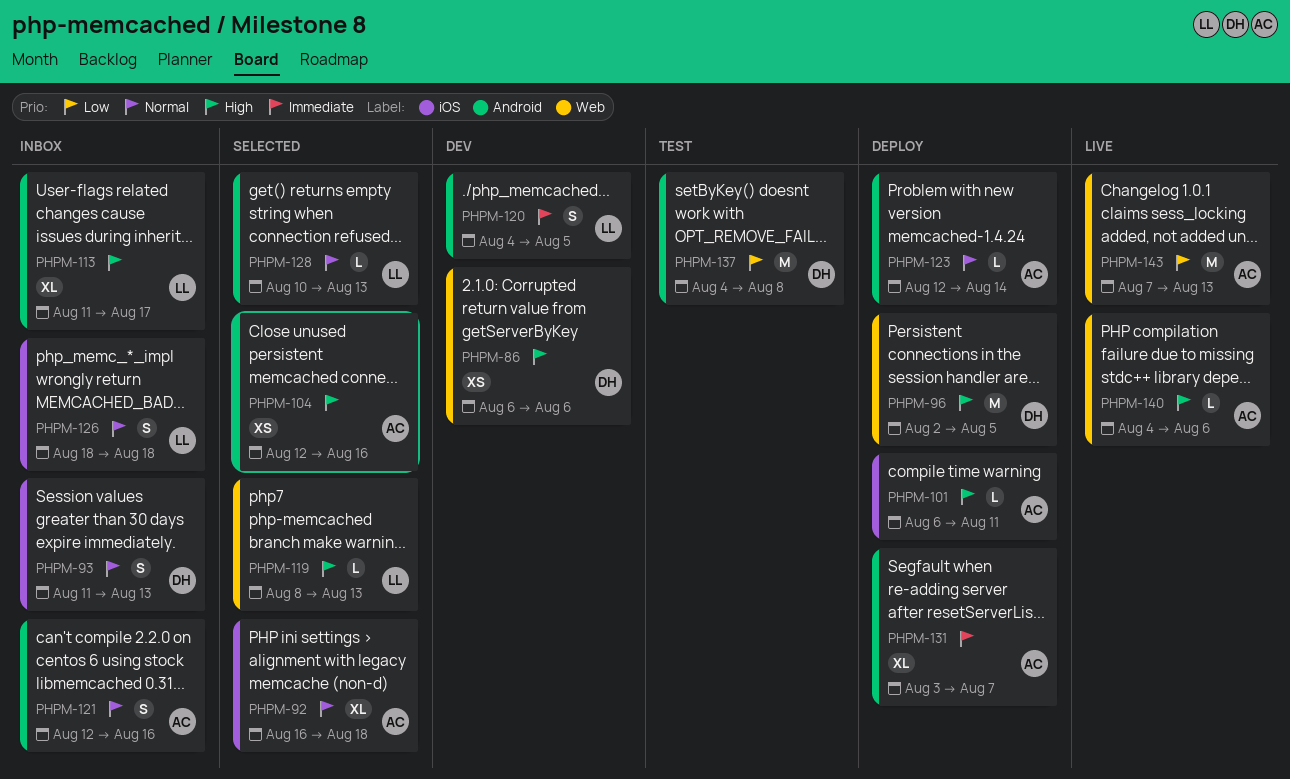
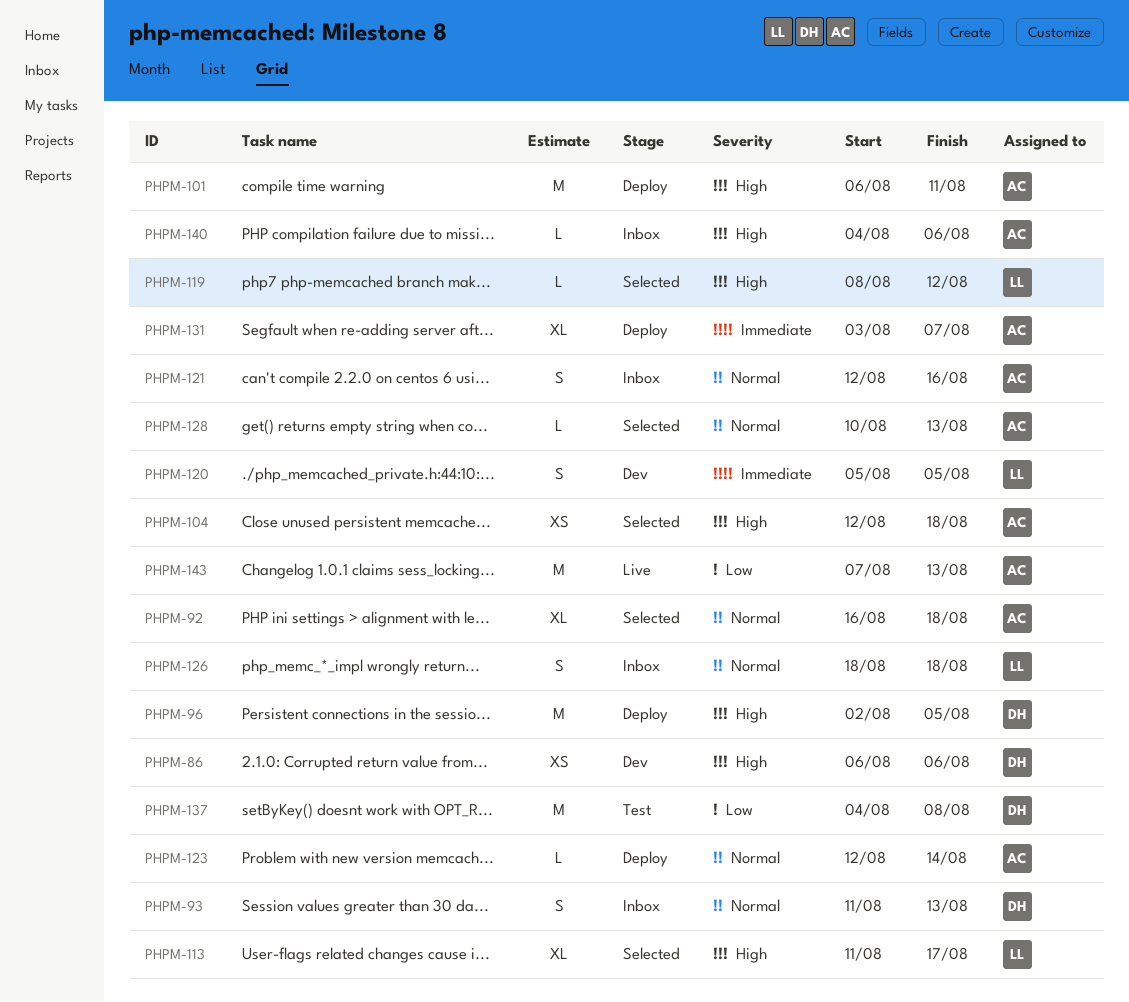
PHPM-101, estimate: L -> M
PHPM-104, due: Aug 16 -> Aug 18
PHPM-113, status: Inbox -> Selected
PHPM-119, due: Aug 13 -> Aug 12
PHPM-120, start: Aug 4 -> Aug 5
PHPM-128, owner: LL -> AC
PHPM-140, status: Live -> Inbox

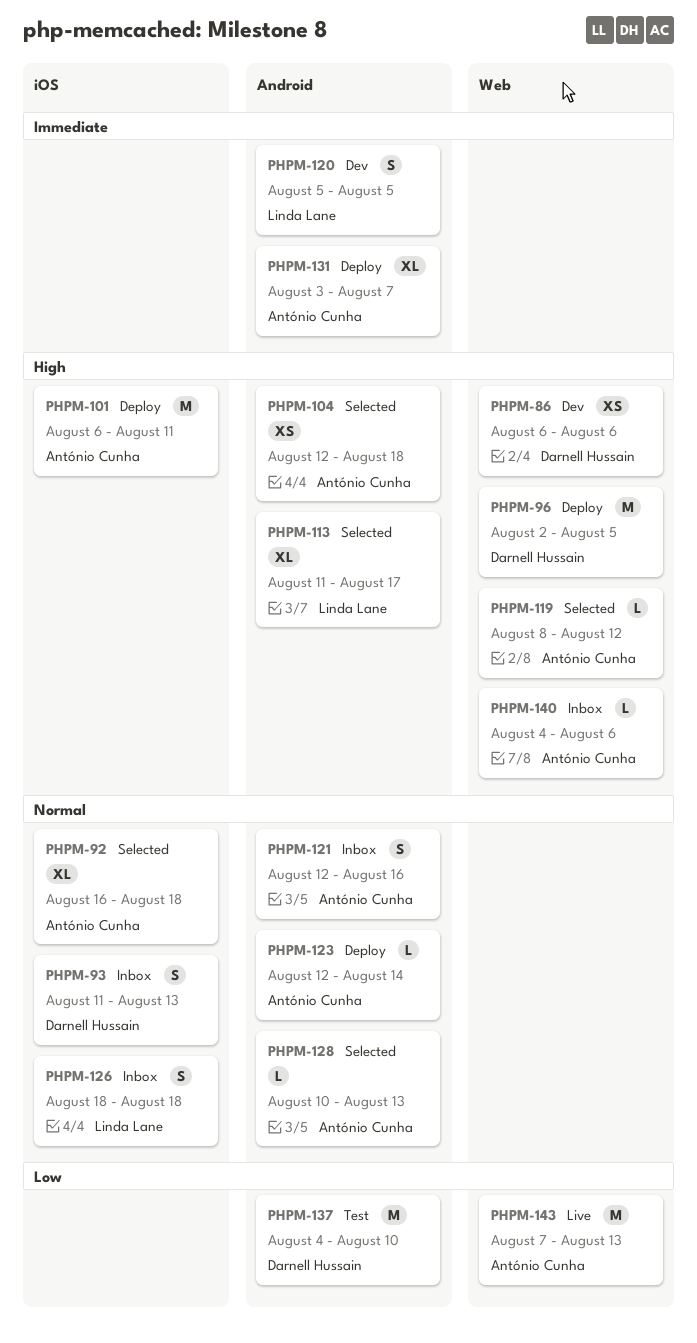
PHPM-119, owner: Linda Lane -> António Cunha
PHPM-137, due: Aug 8 -> Aug 10

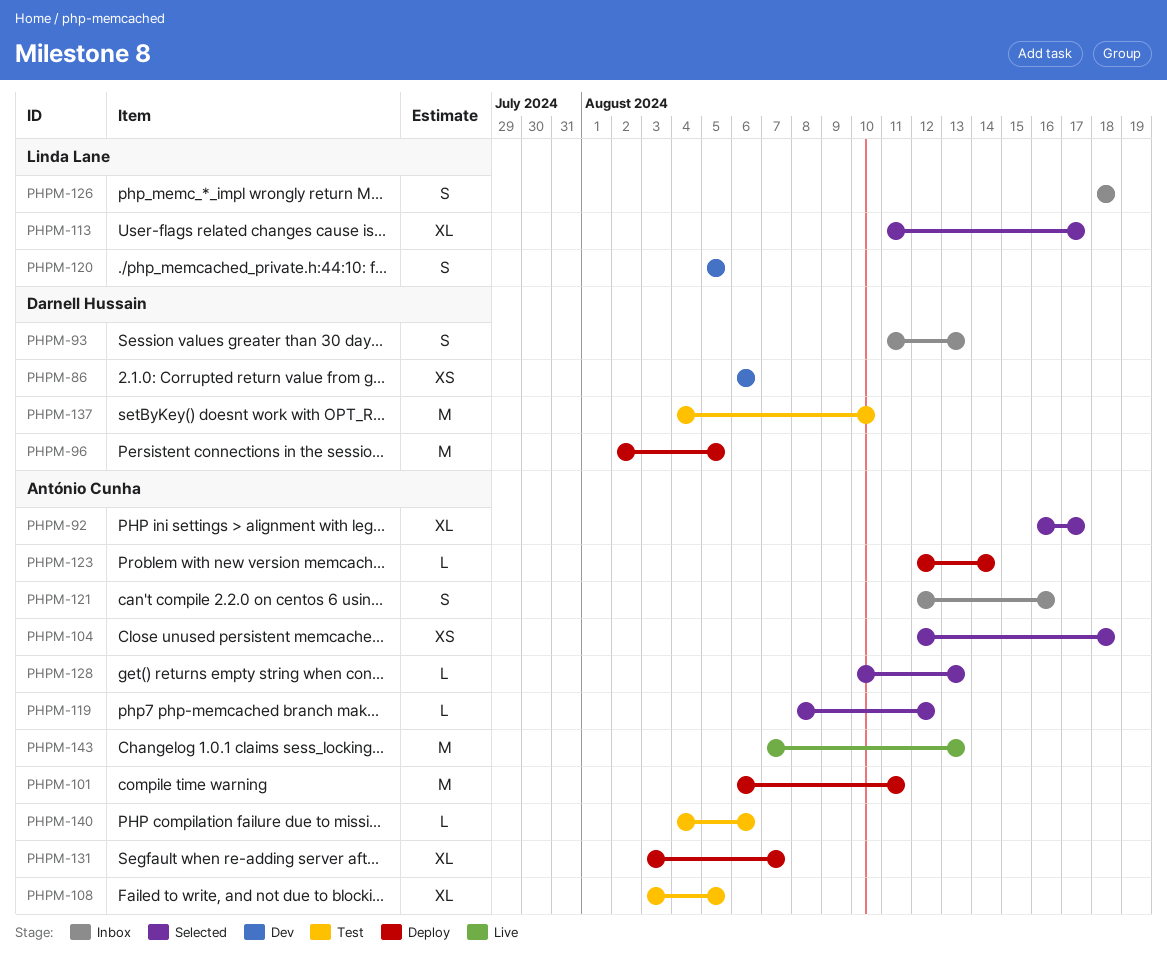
PHPM-92, due: Aug 18 -> Aug 17
PHPM-108: none -> present
PHPM-140, status: Inbox -> Test

